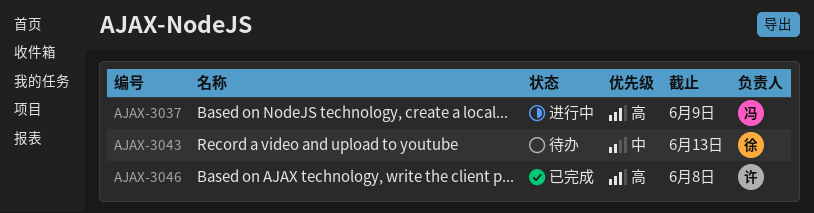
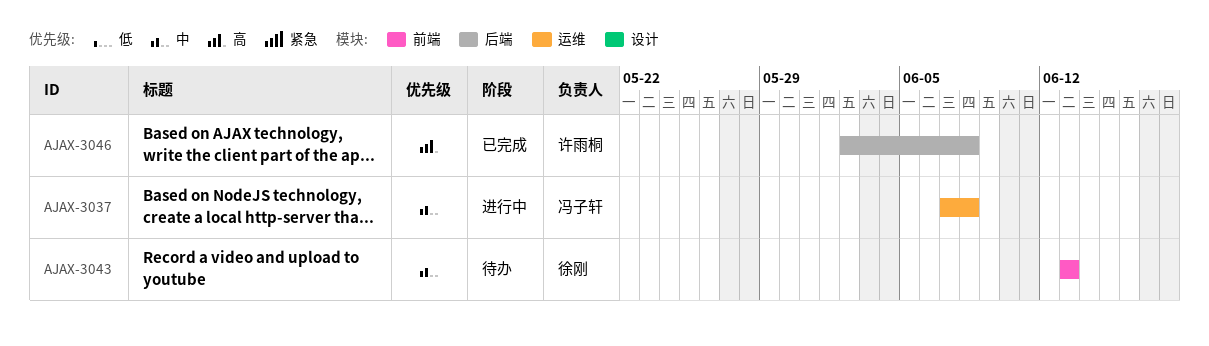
AJAX-3037, priority: 高 -> 中
AJAX-3037, due: Jun 9 -> Jun 8

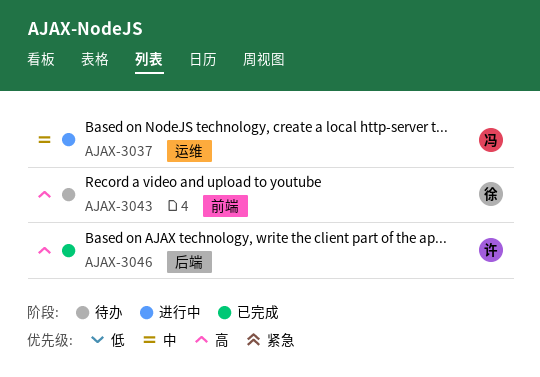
AJAX-3043, priority: 中 -> 高

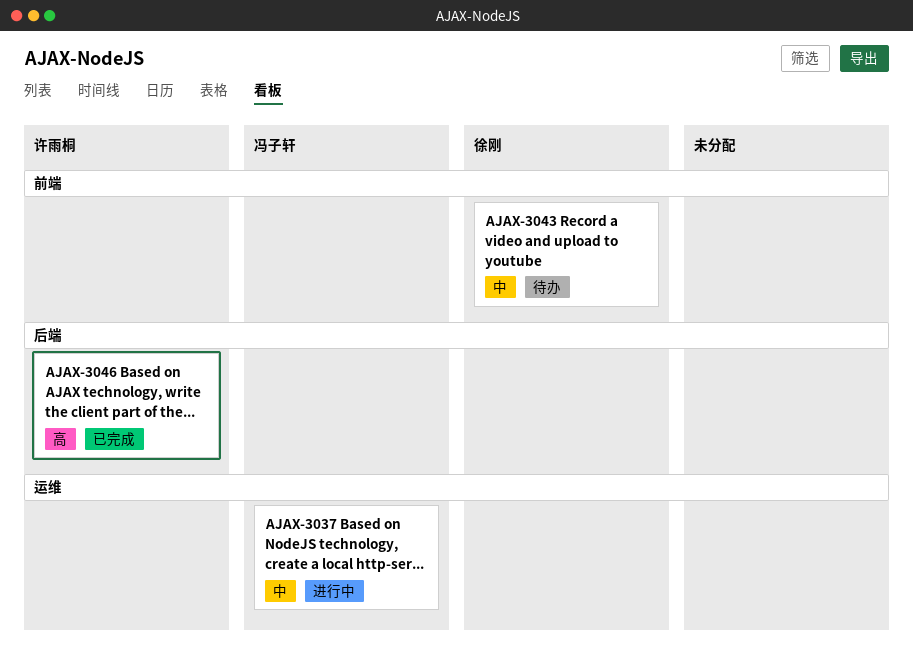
AJAX-3043, priority: 高 -> 中

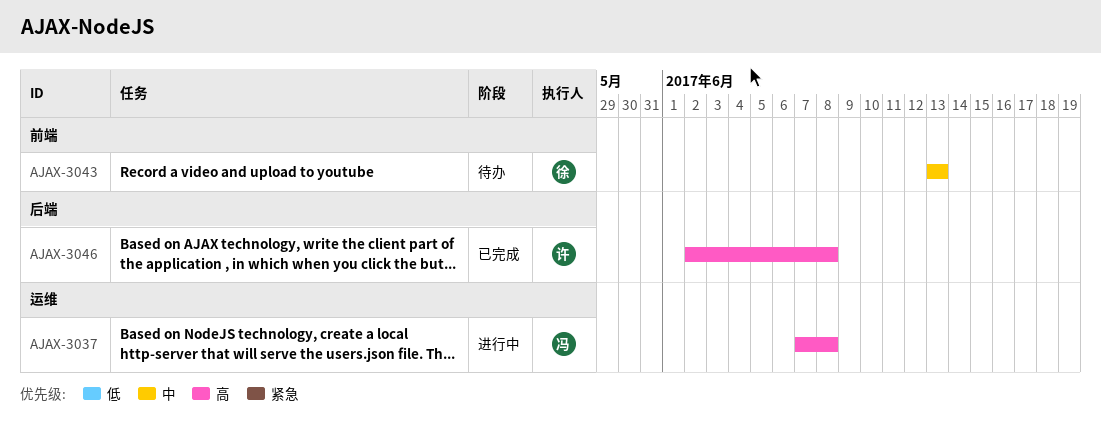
AJAX-3037, priority: 中 -> 高

